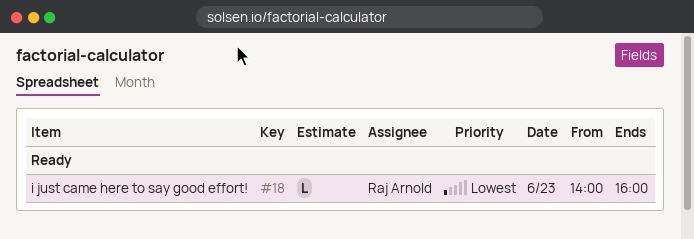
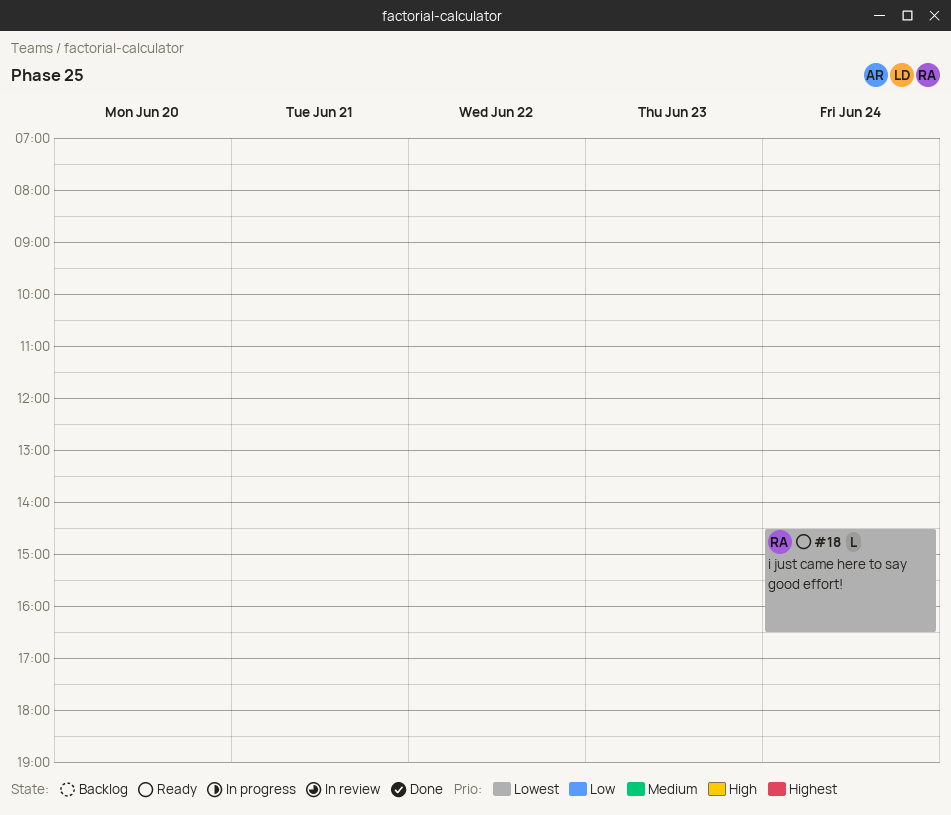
#18, day: Jun 23 -> Jun 24
#18, begins: 14:00 -> 14:30
#18, ends: 16:00 -> 16:30

